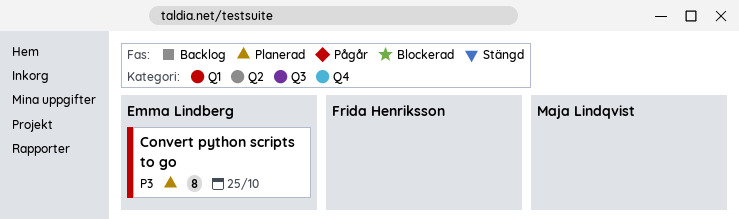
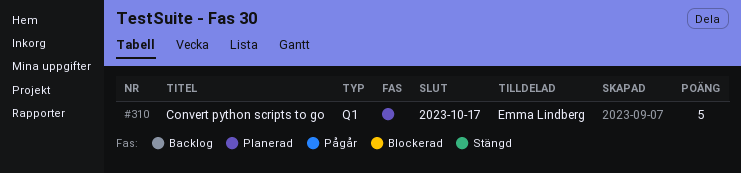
Convert python scripts to go, estimate: 8 -> 5
Convert python scripts to go, due: Oct 25 -> Oct 17

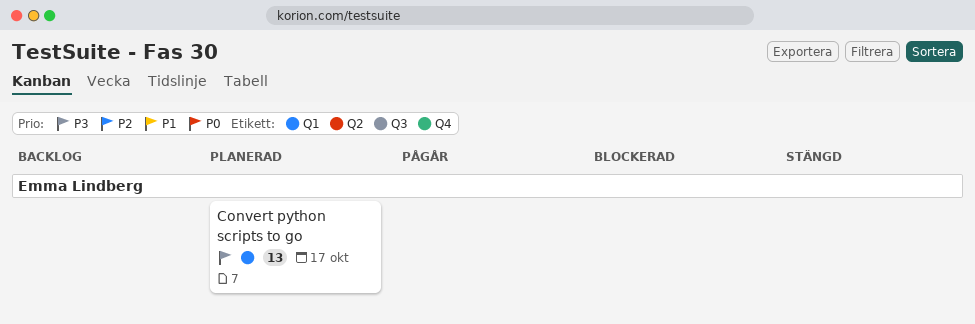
Convert python scripts to go, estimate: 5 -> 13

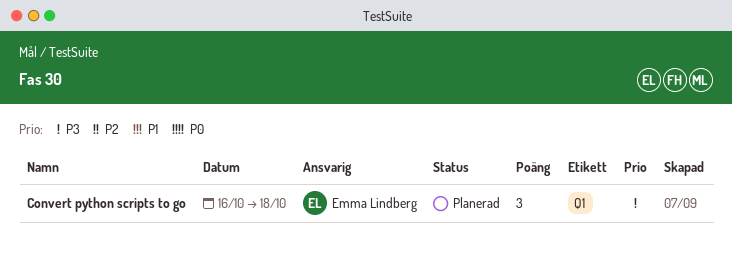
Convert python scripts to go, estimate: 13 -> 3
Convert python scripts to go, due: Oct 17 -> Oct 18

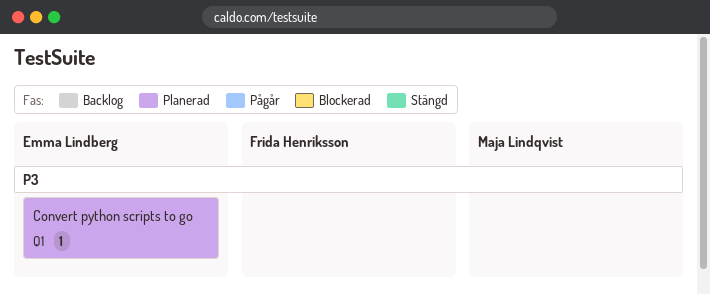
Convert python scripts to go, estimate: 3 -> 1

